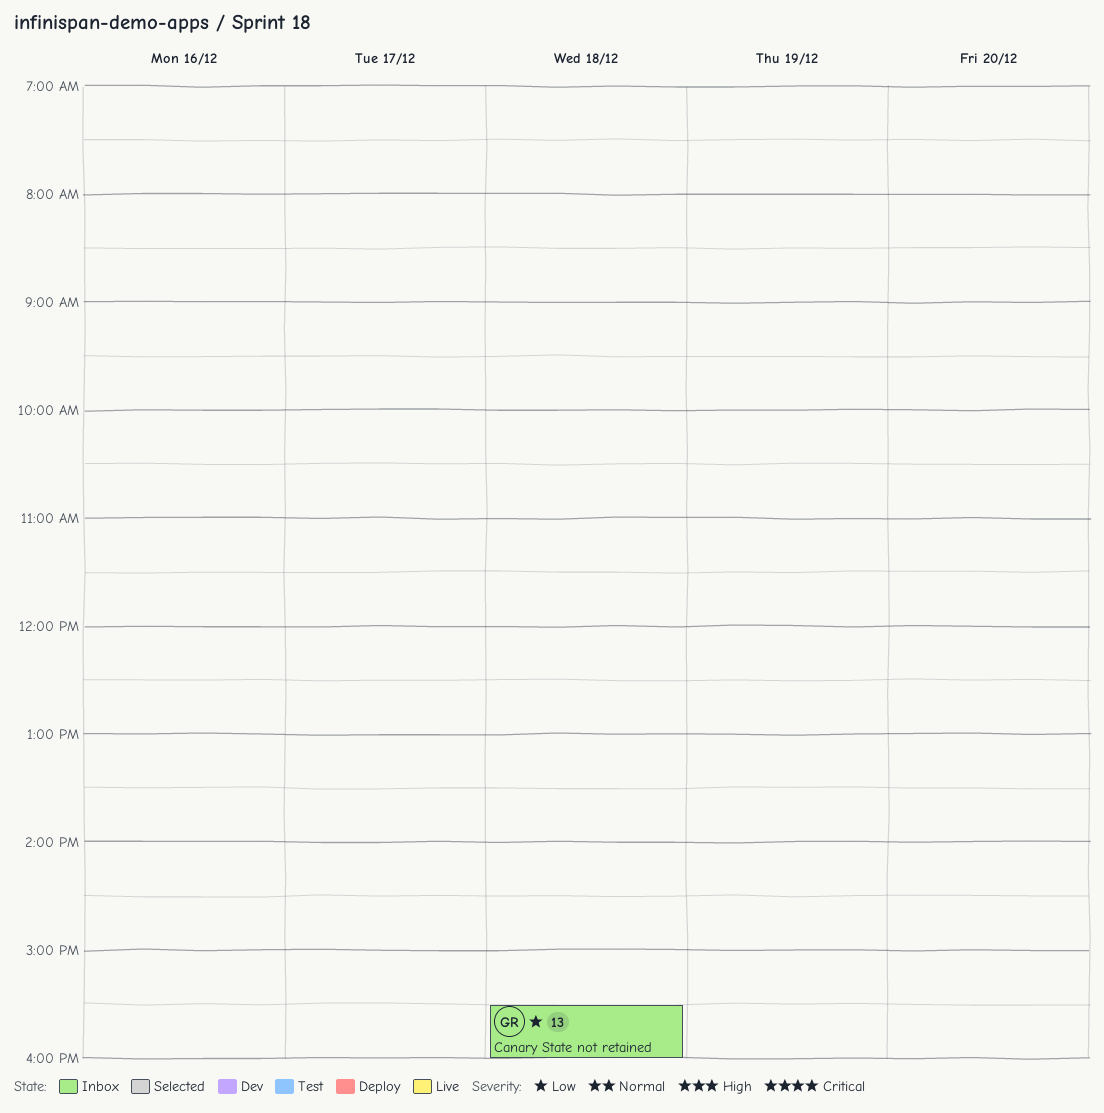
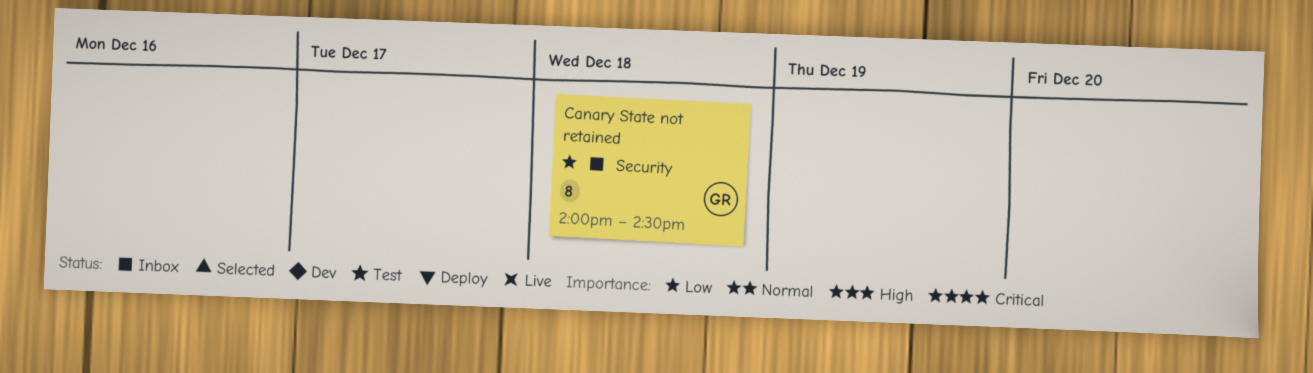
Canary State not retained, estimate: 13 -> 8
Canary State not retained, begins: 15:30 -> 14:00
Canary State not retained, ends: 16:00 -> 14:30

